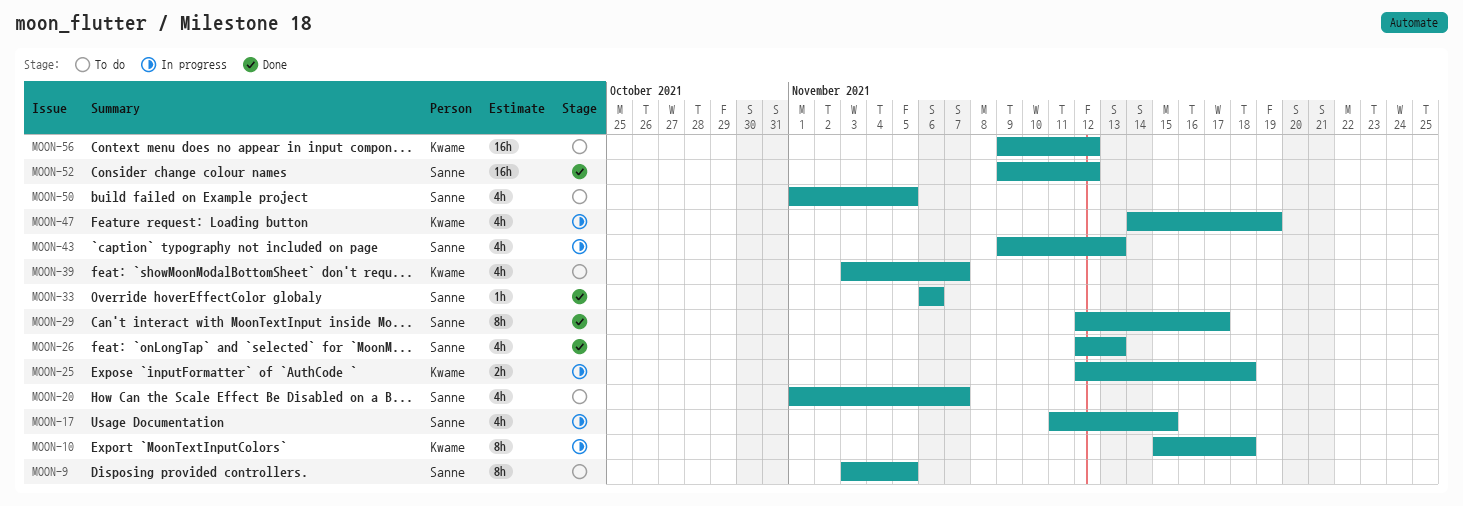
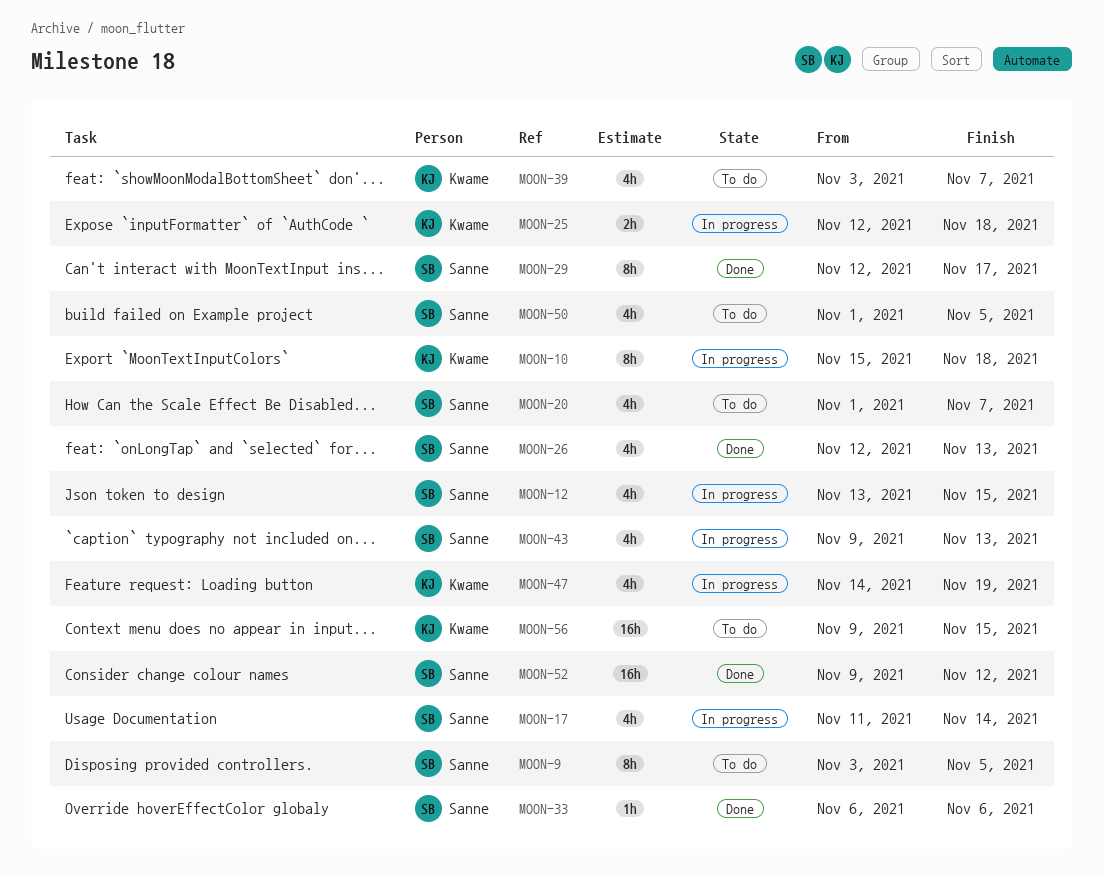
MOON-12: none -> present
MOON-17, due: Nov 15 -> Nov 14
MOON-56, due: Nov 12 -> Nov 15

